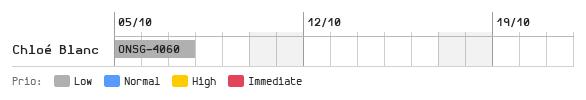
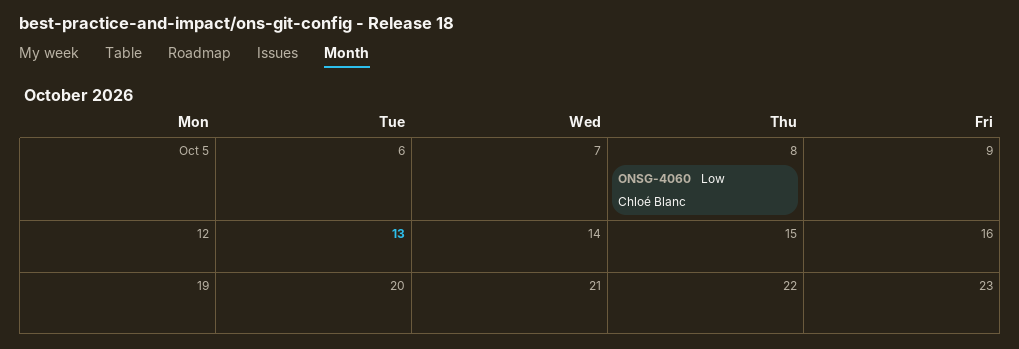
ONSG-4060, due: Oct 7 -> Oct 8

